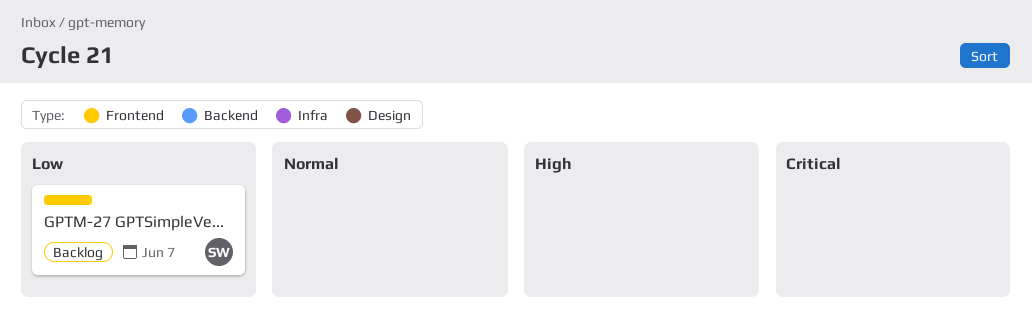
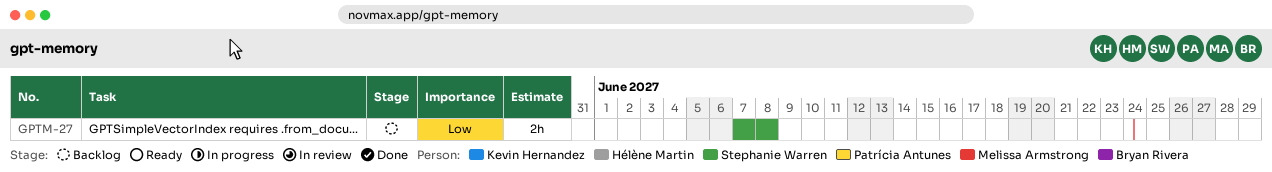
GPTM-27, due: Jun 7 -> Jun 8

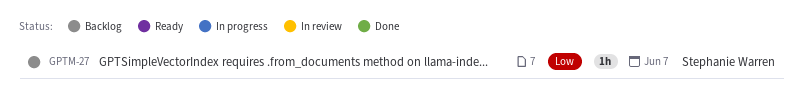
GPTM-27, estimate: 2h -> 1h
GPTM-27, due: Jun 8 -> Jun 7

